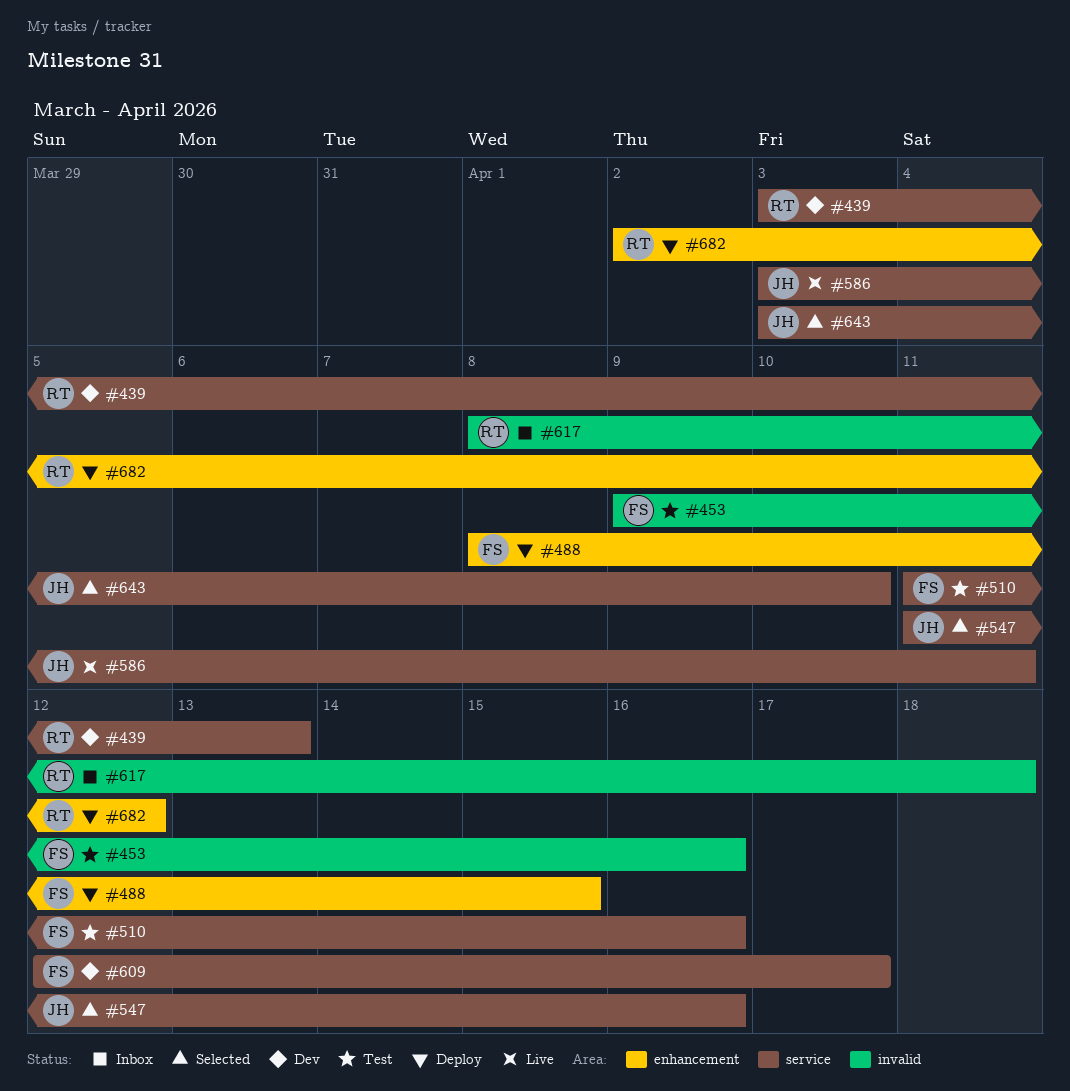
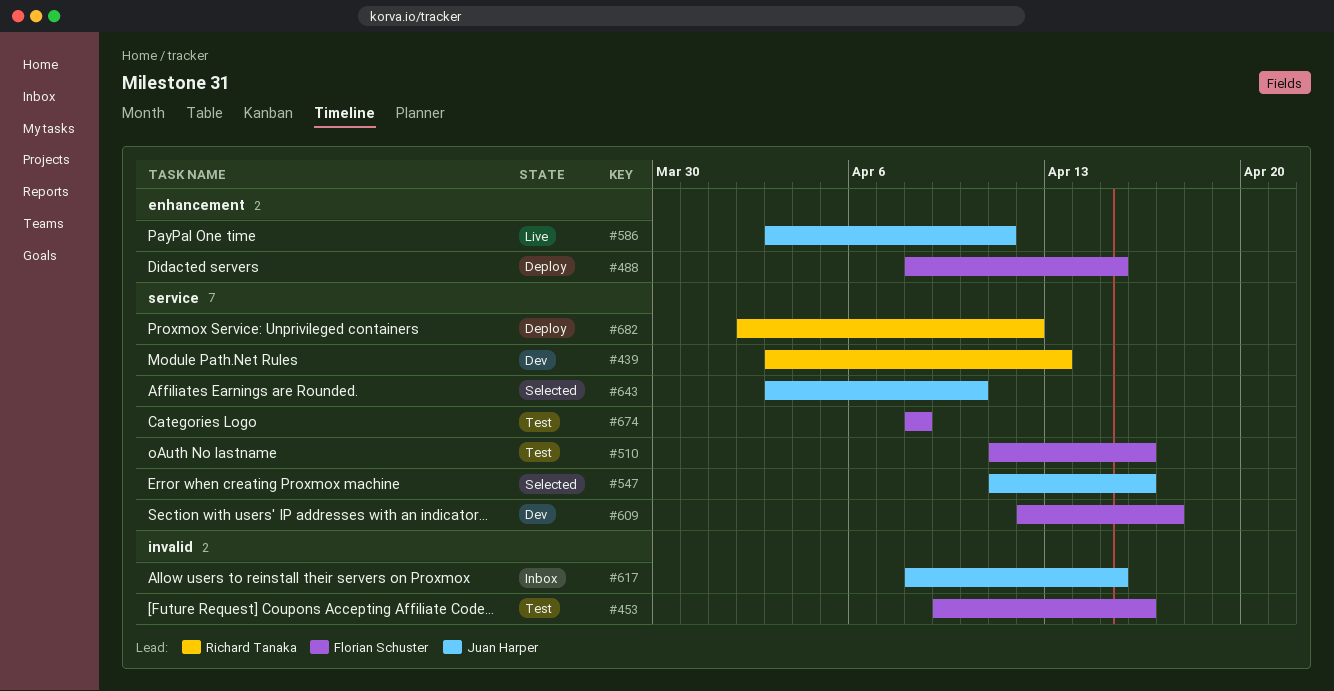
#586, label: service -> enhancement
#617, owner: Richard Tanaka -> Juan Harper
#617, due: Apr 18 -> Apr 15
#674: none -> present
#682, label: enhancement -> service

